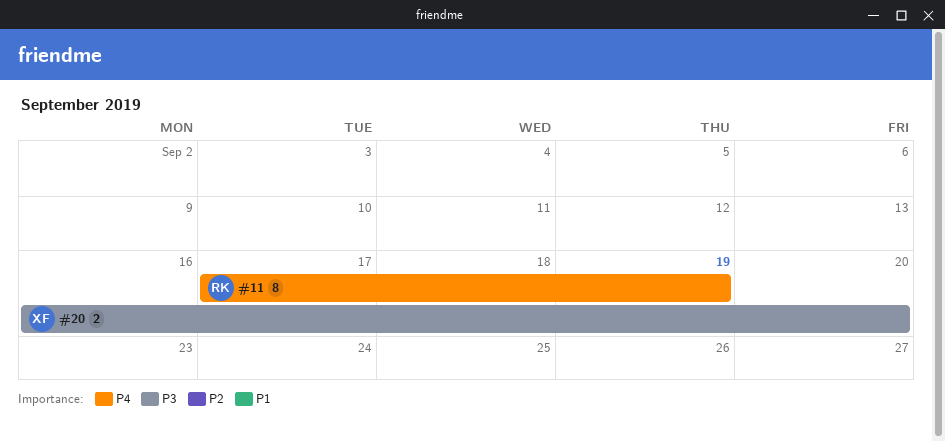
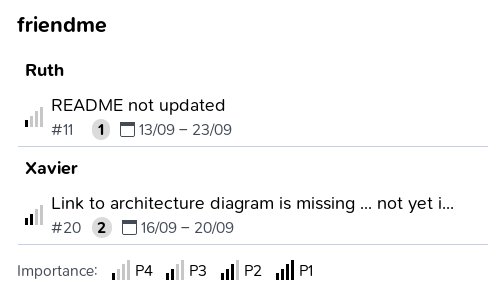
#11, estimate: 8 -> 1
#11, start: Sep 17 -> Sep 13
#11, due: Sep 19 -> Sep 23

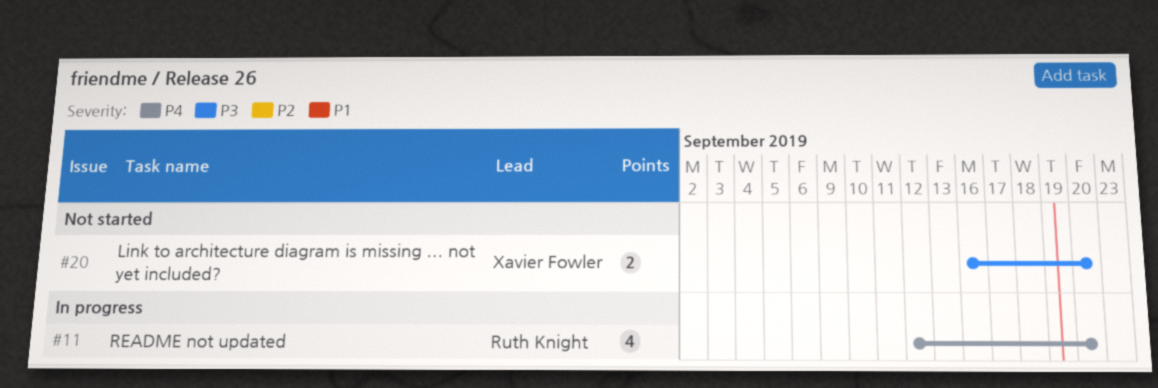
#11, estimate: 1 -> 4
#11, start: Sep 13 -> Sep 12
#11, due: Sep 23 -> Sep 20

